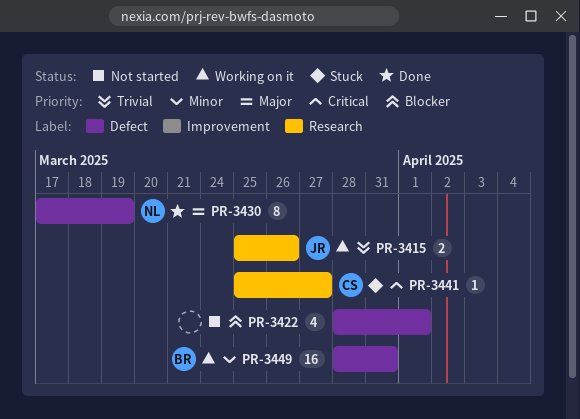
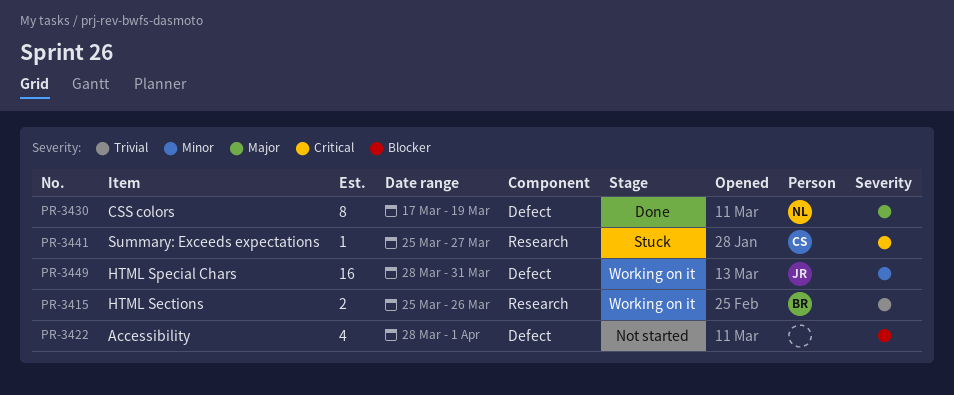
PR-3415, owner: JR -> BR
PR-3449, owner: BR -> JR

